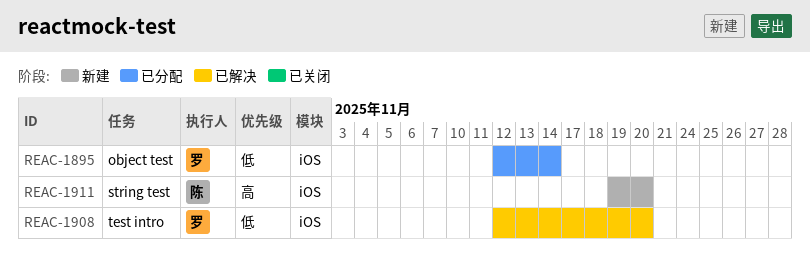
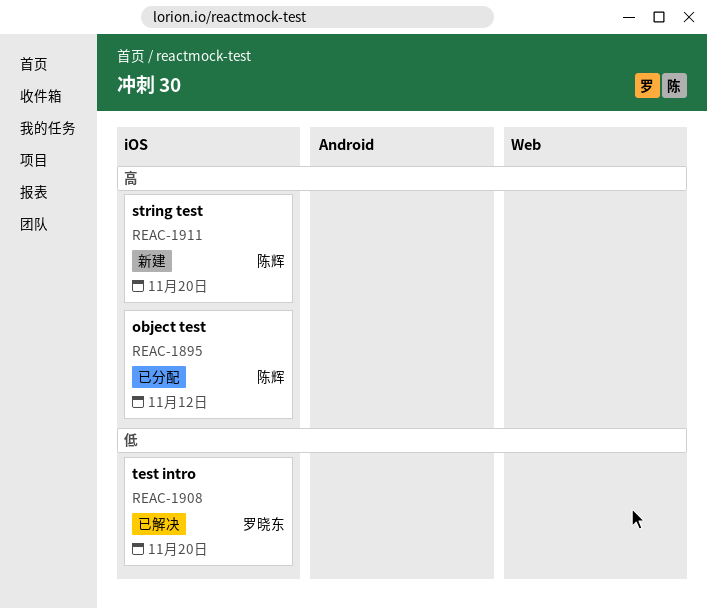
REAC-1895, owner: 罗晓东 -> 陈辉
REAC-1895, priority: 低 -> 高
REAC-1895, due: Nov 14 -> Nov 12

